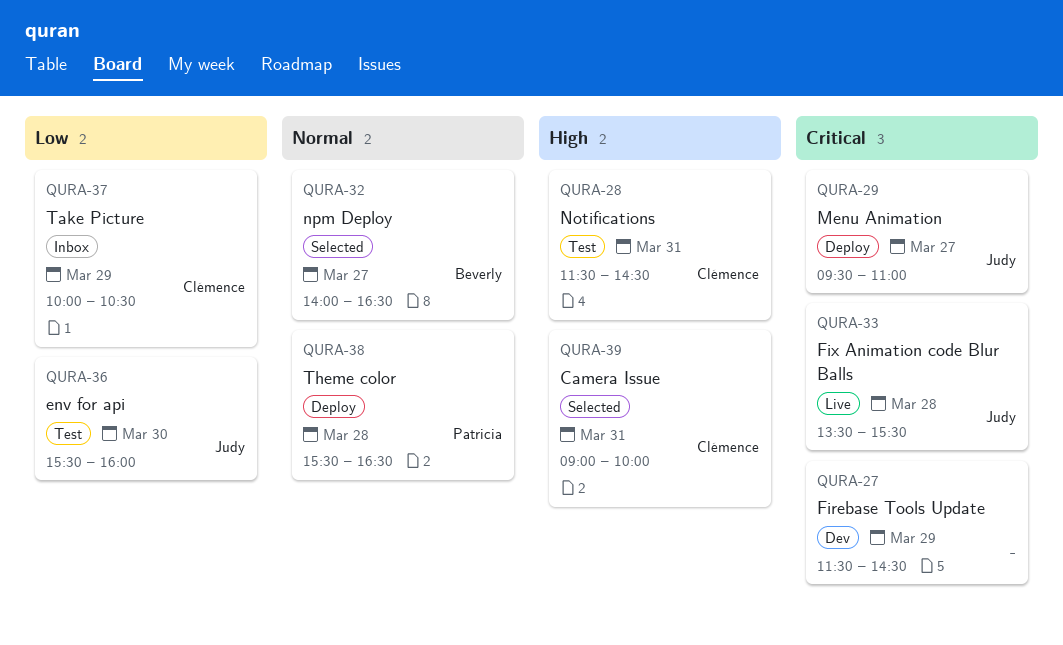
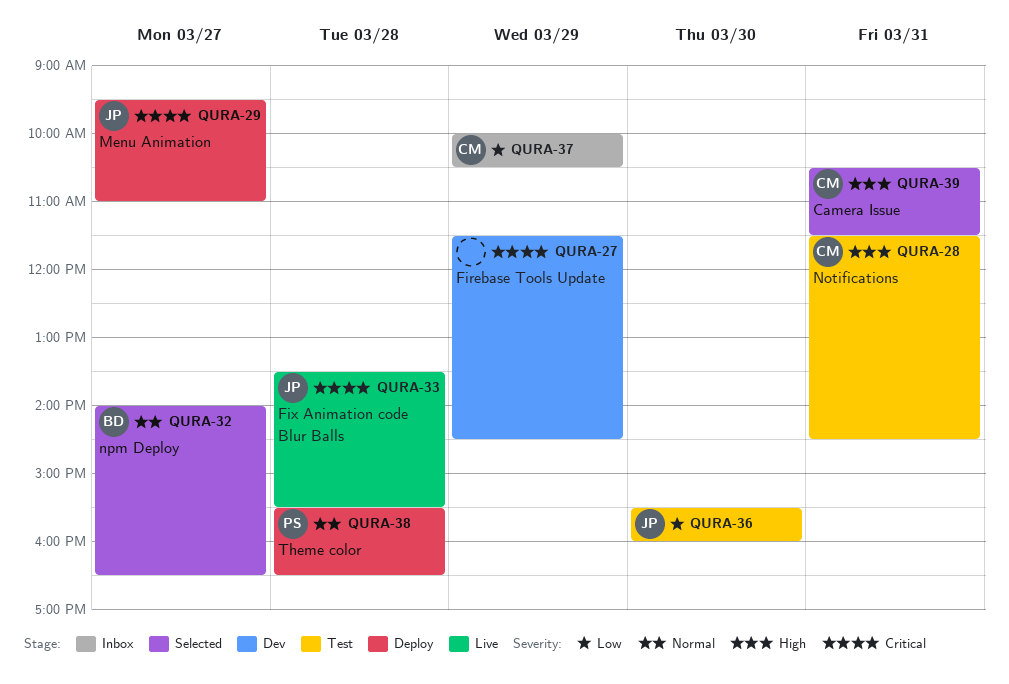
QURA-39, begins: 09:00 -> 10:30
QURA-39, ends: 10:00 -> 11:30

